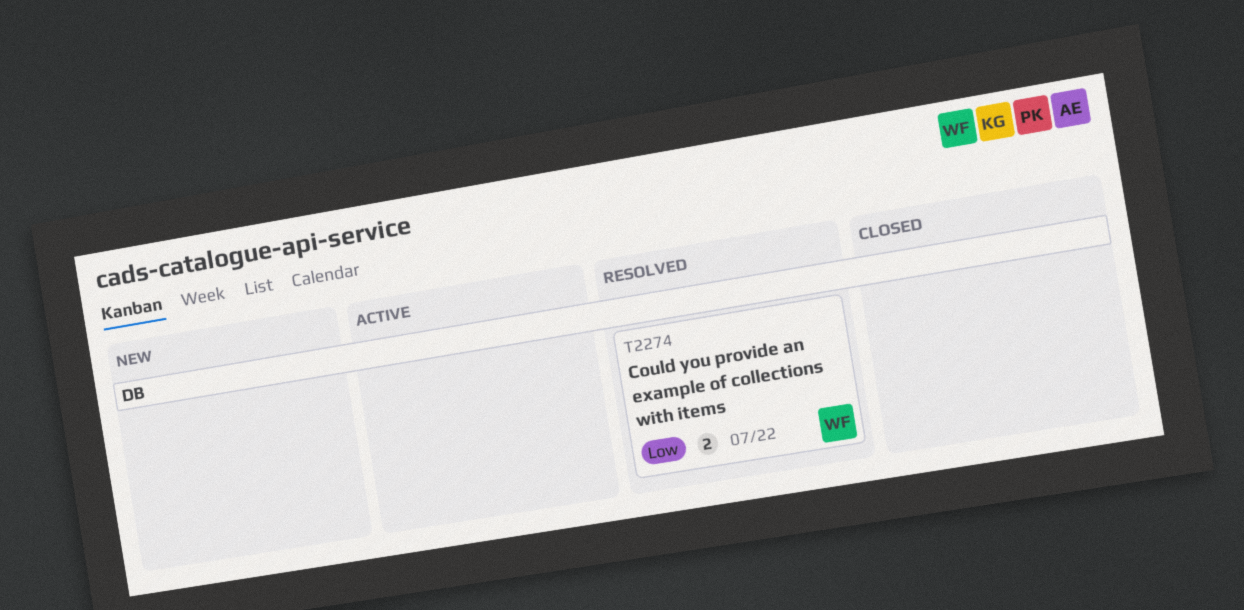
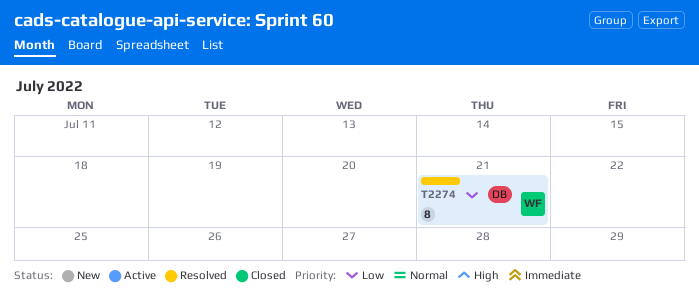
T2274, estimate: 2 -> 8
T2274, due: Jul 22 -> Jul 21

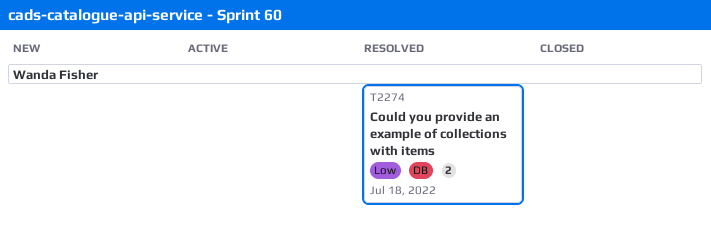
T2274, estimate: 8 -> 2
T2274, due: Jul 21 -> Jul 18

